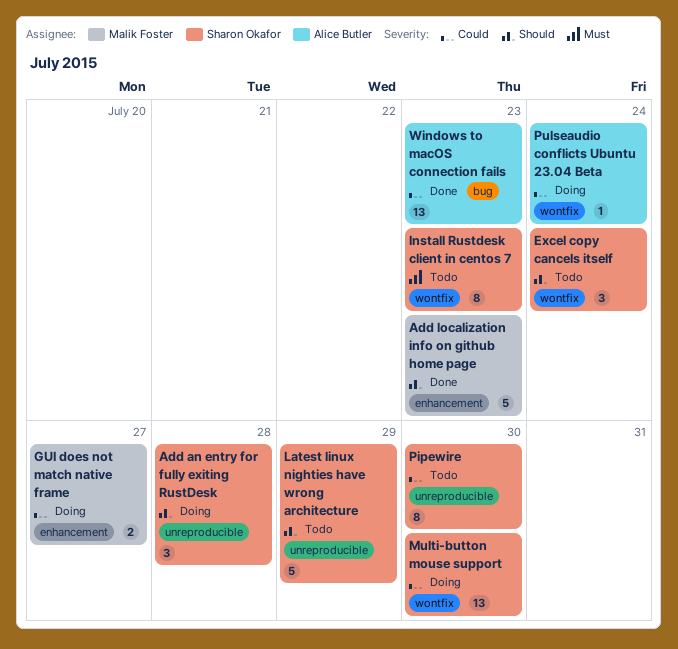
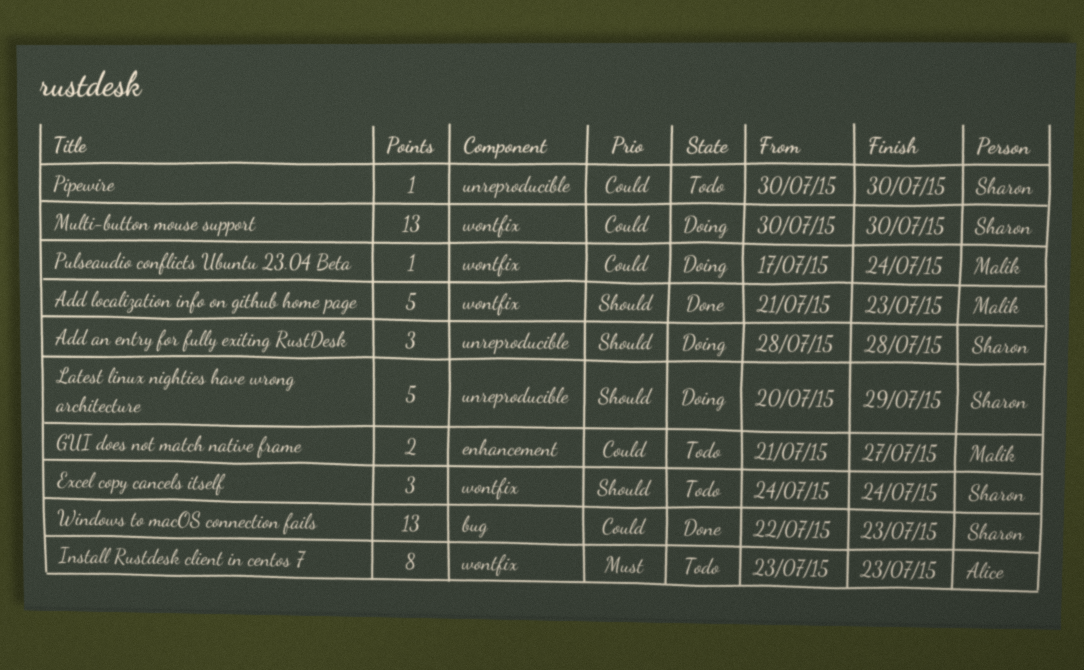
Add localization info on github home page, label: enhancement -> wontfix
GUI does not match native frame, status: Doing -> Todo
Install Rustdesk client in centos 7, owner: Sharon Okafor -> Alice Butler
Latest linux nighties have wrong architecture, status: Todo -> Doing
Pipewire, estimate: 8 -> 1
Pulseaudio conflicts Ubuntu 23.04 Beta, owner: Alice Butler -> Malik Foster
Windows to macOS connection fails, owner: Alice Butler -> Sharon Okafor

